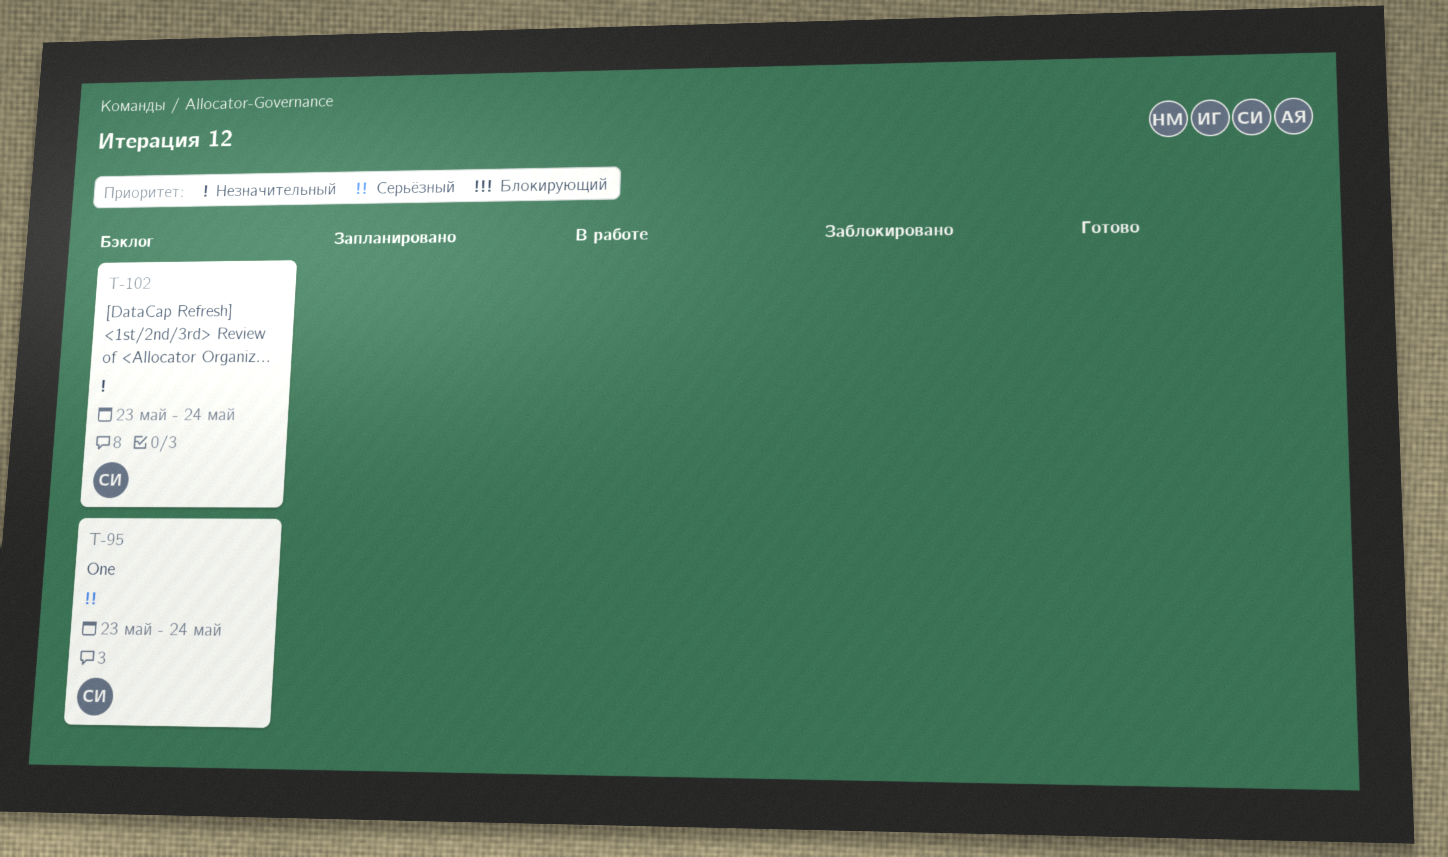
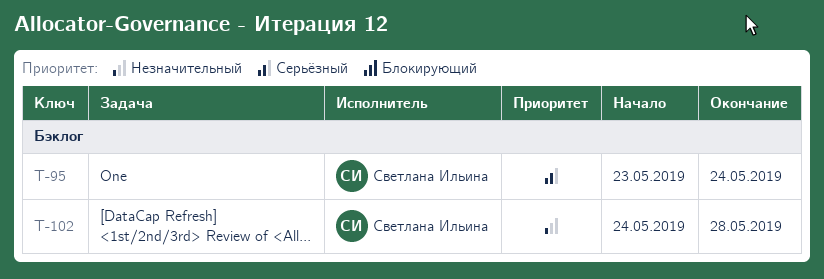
T-102, start: May 23 -> May 24
T-102, due: May 24 -> May 28

